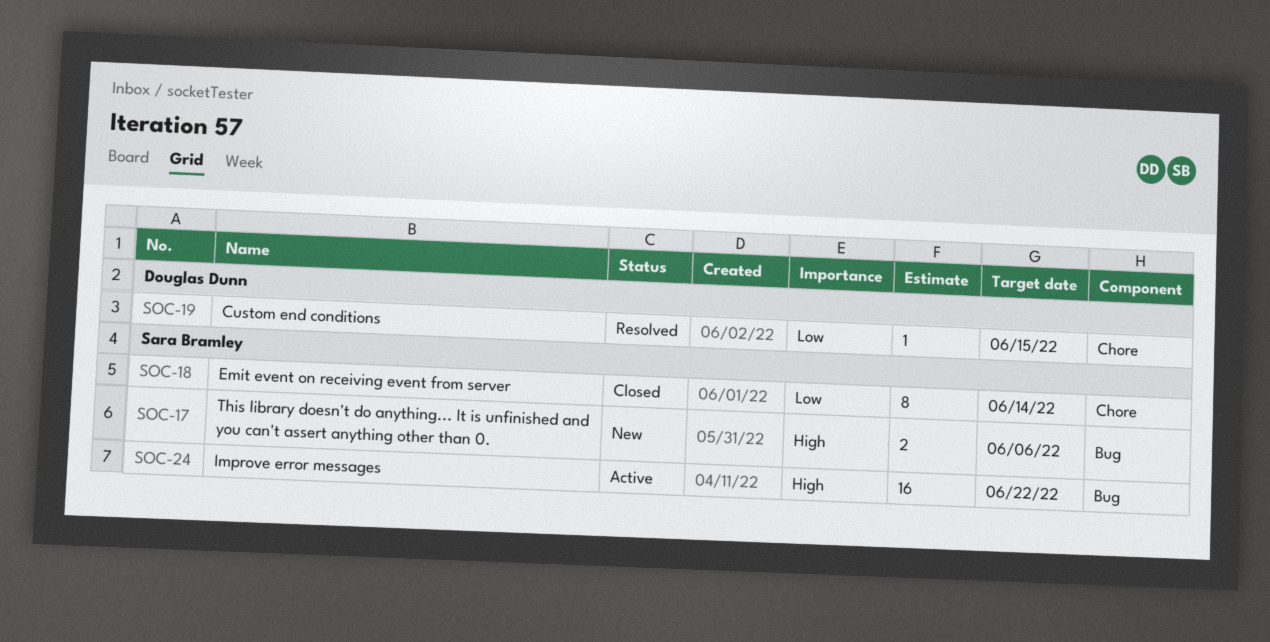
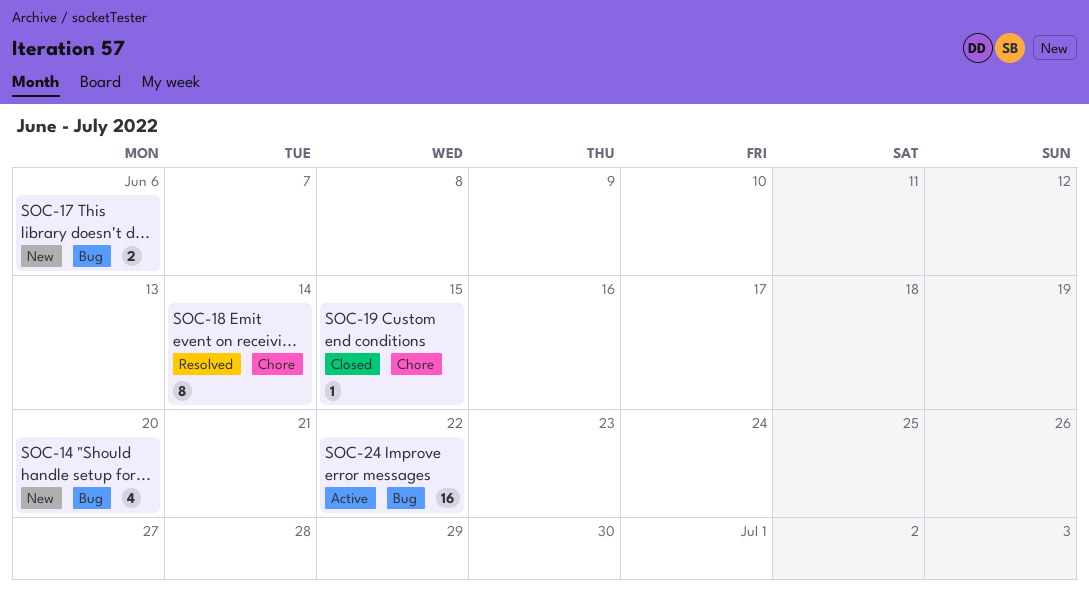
SOC-14: none -> present
SOC-18, status: Closed -> Resolved
SOC-19, status: Resolved -> Closed

